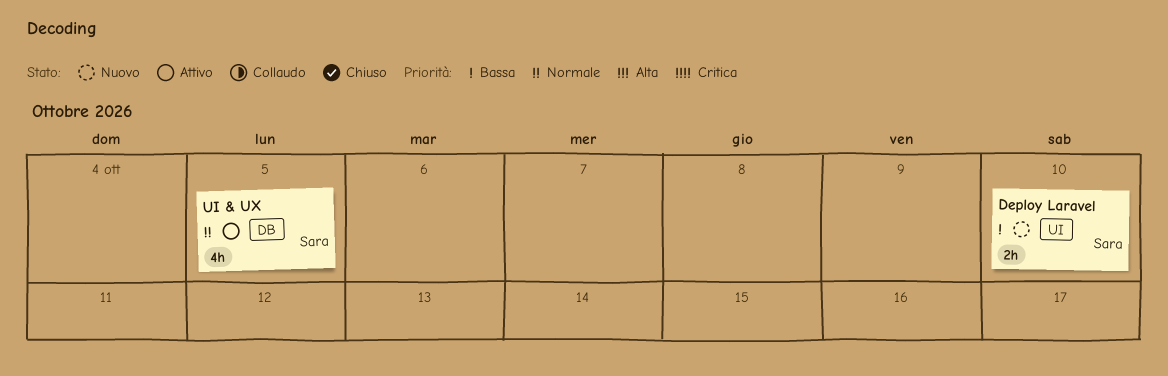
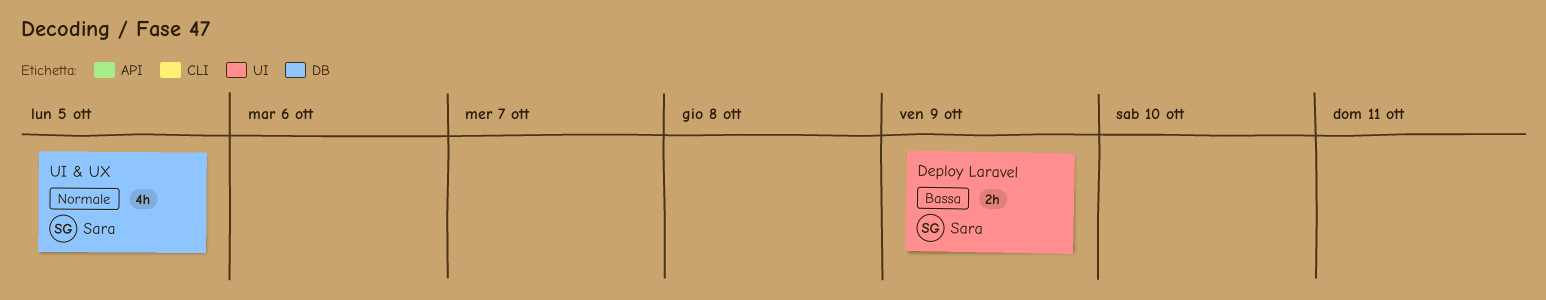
Deploy Laravel, due: Oct 10 -> Oct 9

